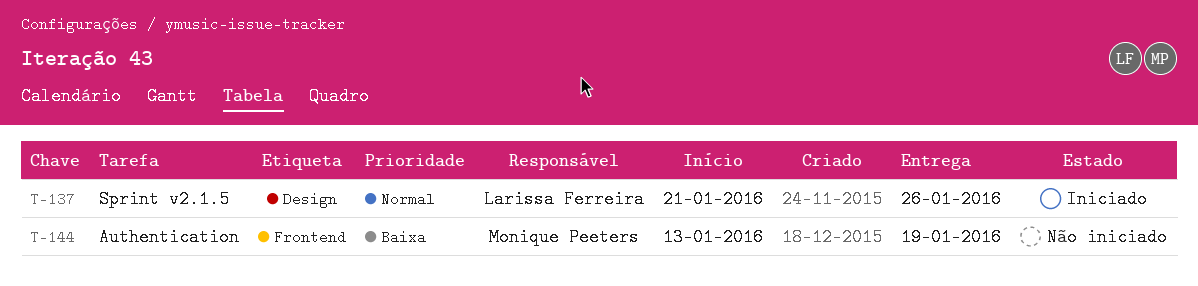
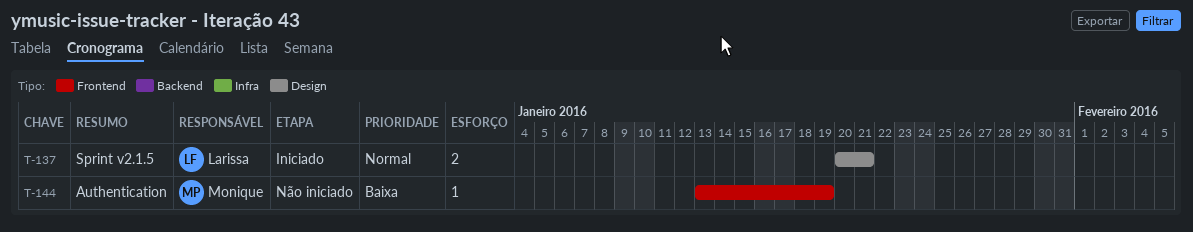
T-137, start: Jan 21 -> Jan 20
T-137, due: Jan 26 -> Jan 21

